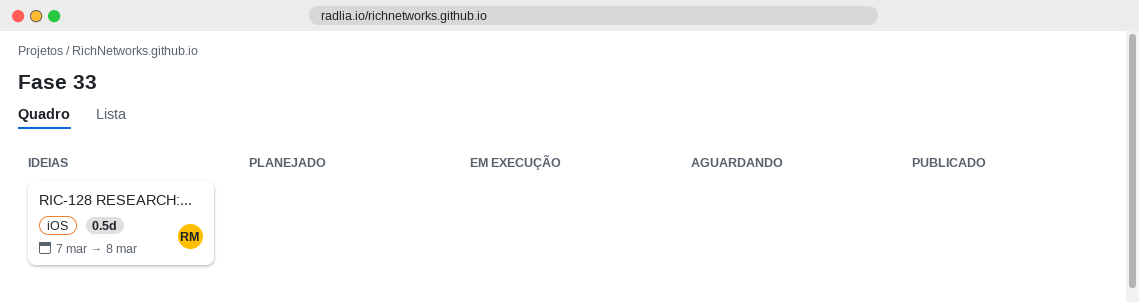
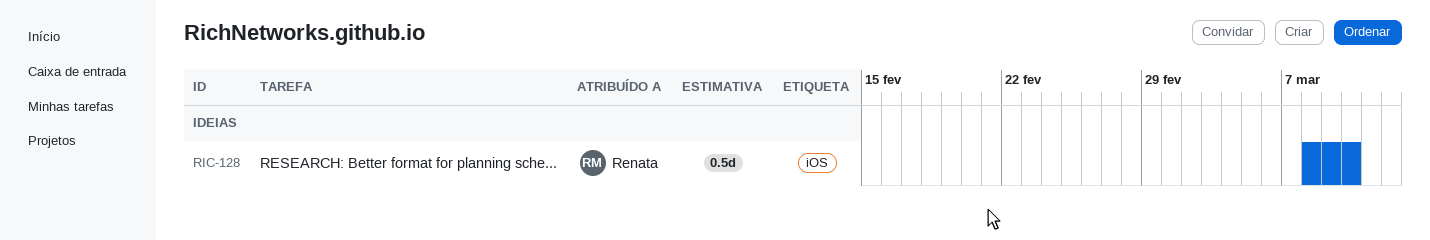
RIC-128, start: Mar 7 -> Mar 8
RIC-128, due: Mar 8 -> Mar 10

